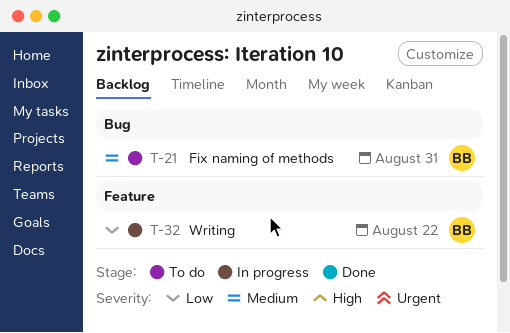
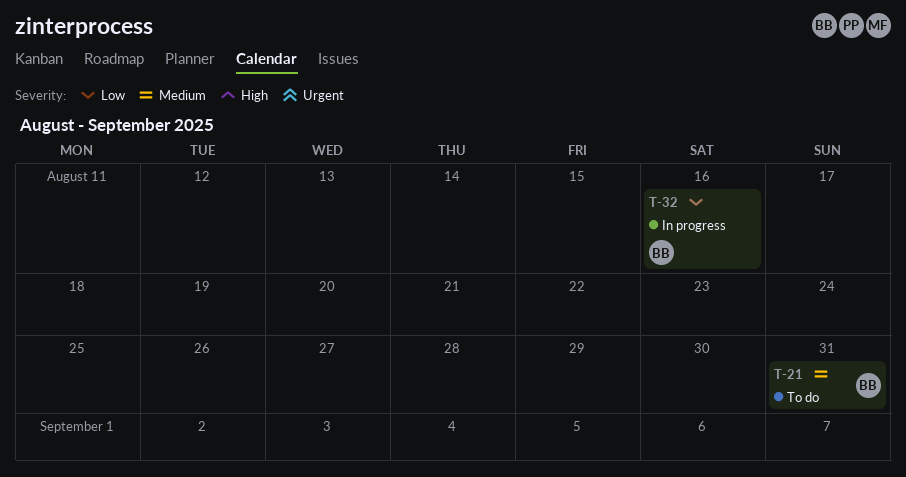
T-32, due: Aug 22 -> Aug 16

